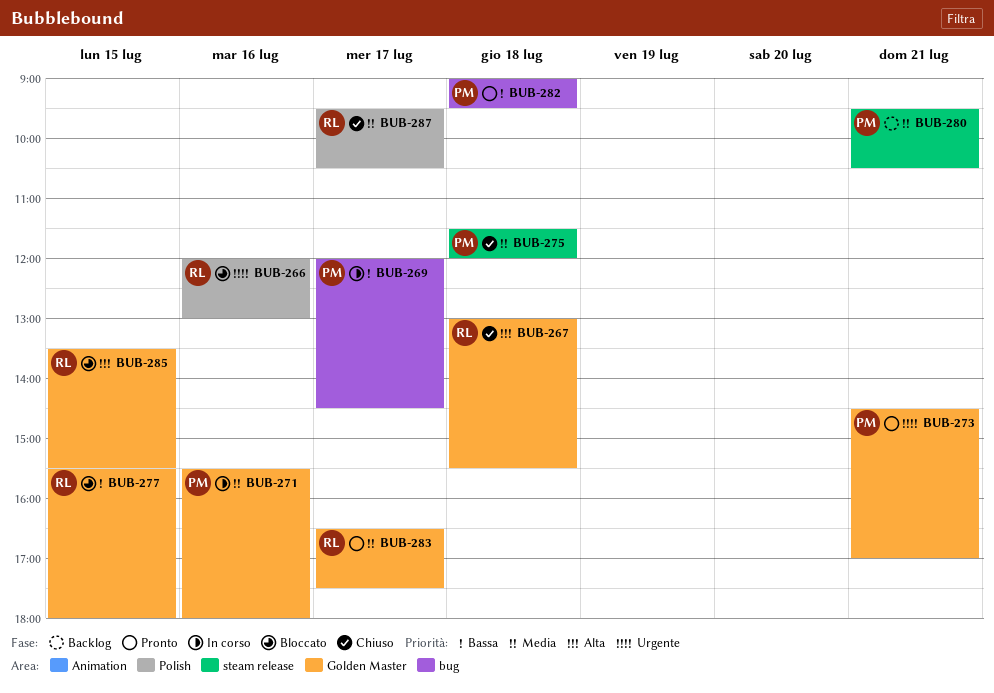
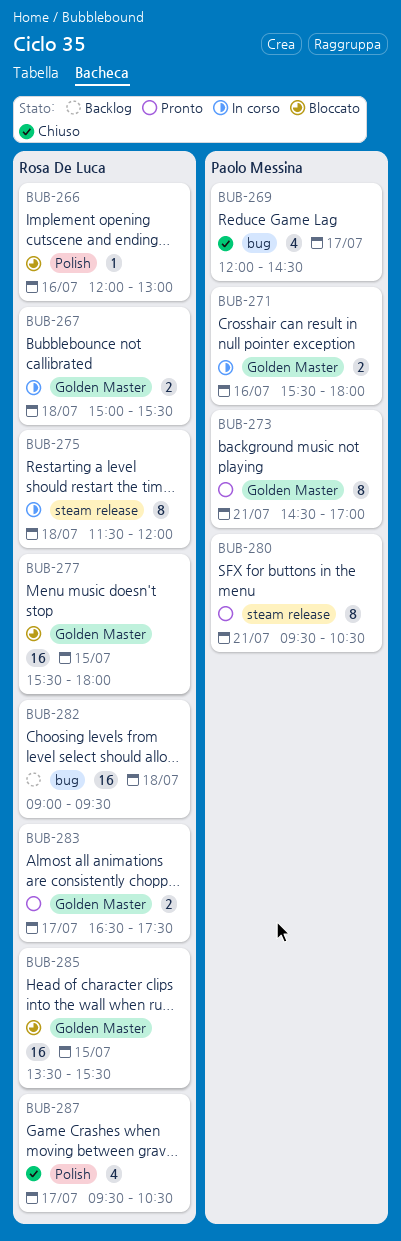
BUB-267, status: Chiuso -> In corso
BUB-267, begins: 13:00 -> 15:00
BUB-269, status: In corso -> Chiuso
BUB-275, status: Chiuso -> In corso
BUB-275, owner: Paolo Messina -> Rosa De Luca
BUB-280, status: Backlog -> Pronto
BUB-282, status: Pronto -> Backlog
BUB-282, owner: Paolo Messina -> Rosa De Luca

